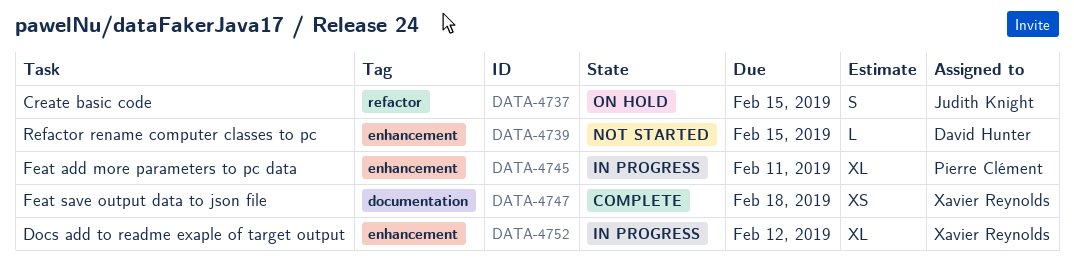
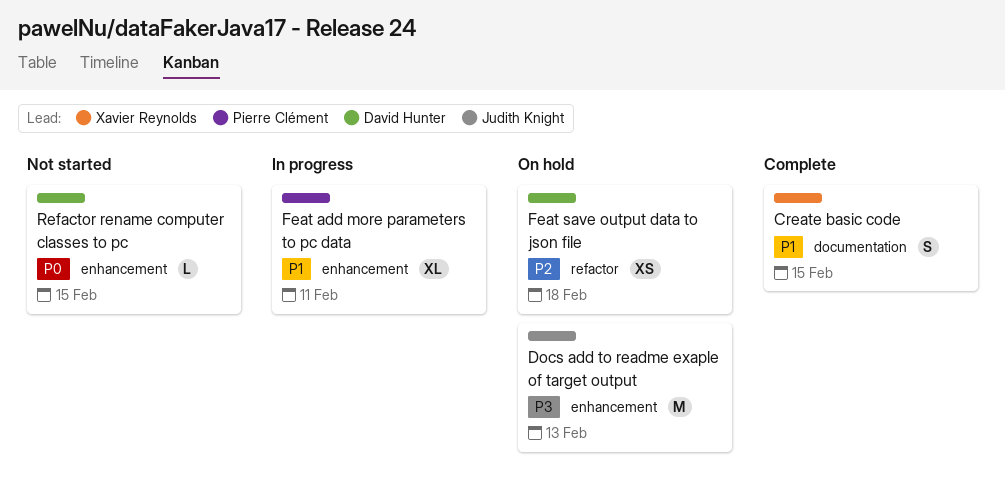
Create basic code, status: On hold -> Complete
Create basic code, owner: Judith Knight -> Xavier Reynolds
Create basic code, label: refactor -> documentation
Docs add to readme exaple of target output, status: In progress -> On hold
Docs add to readme exaple of target output, owner: Xavier Reynolds -> Judith Knight
Docs add to readme exaple of target output, estimate: XL -> M
Docs add to readme exaple of target output, due: Feb 12 -> Feb 13
Feat save output data to json file, status: Complete -> On hold
Feat save output data to json file, owner: Xavier Reynolds -> David Hunter
Feat save output data to json file, label: documentation -> refactor

